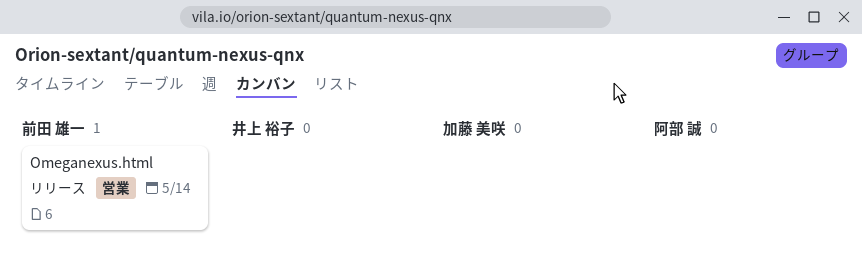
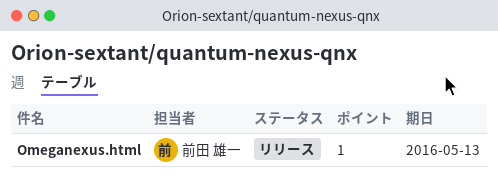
Omeganexus.html, due: May 14 -> May 13

